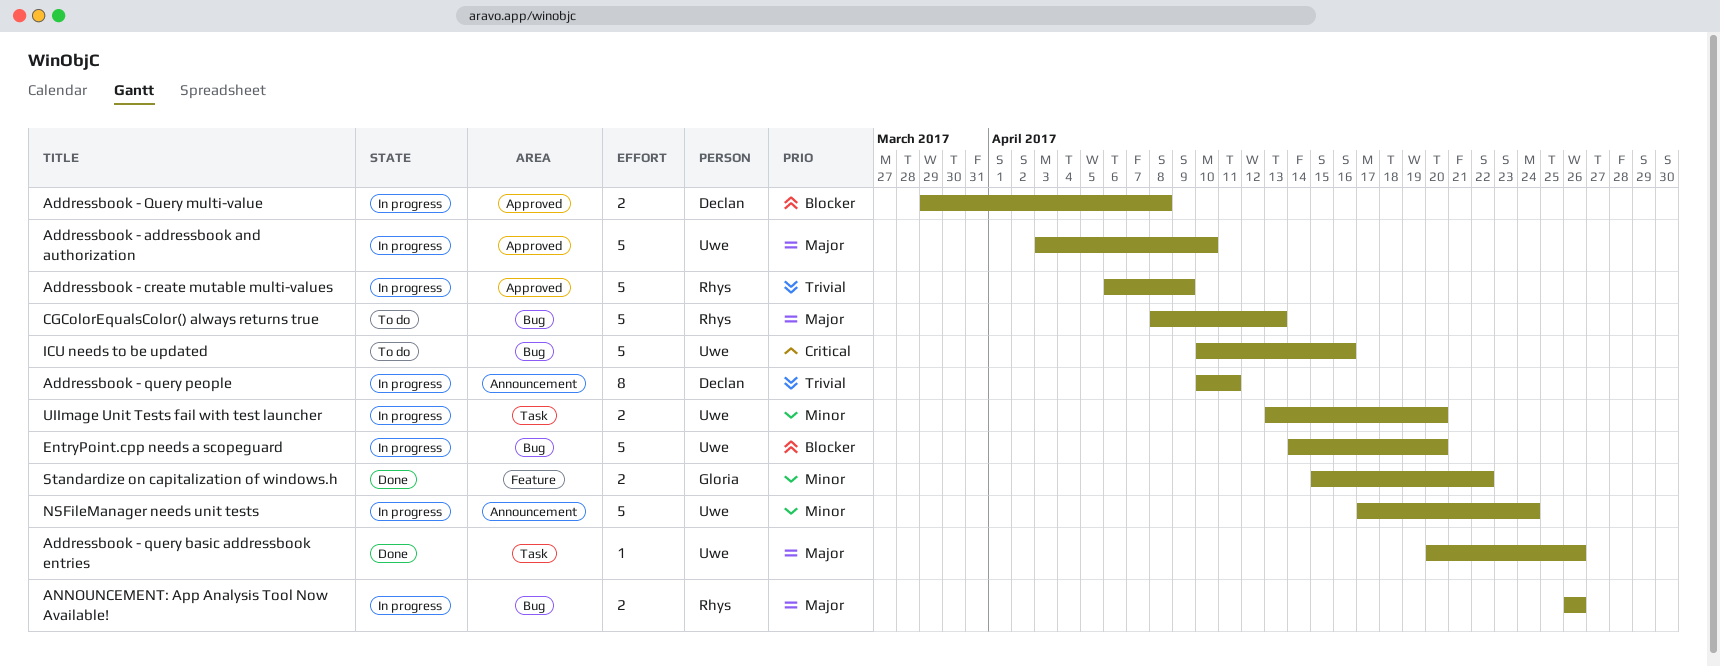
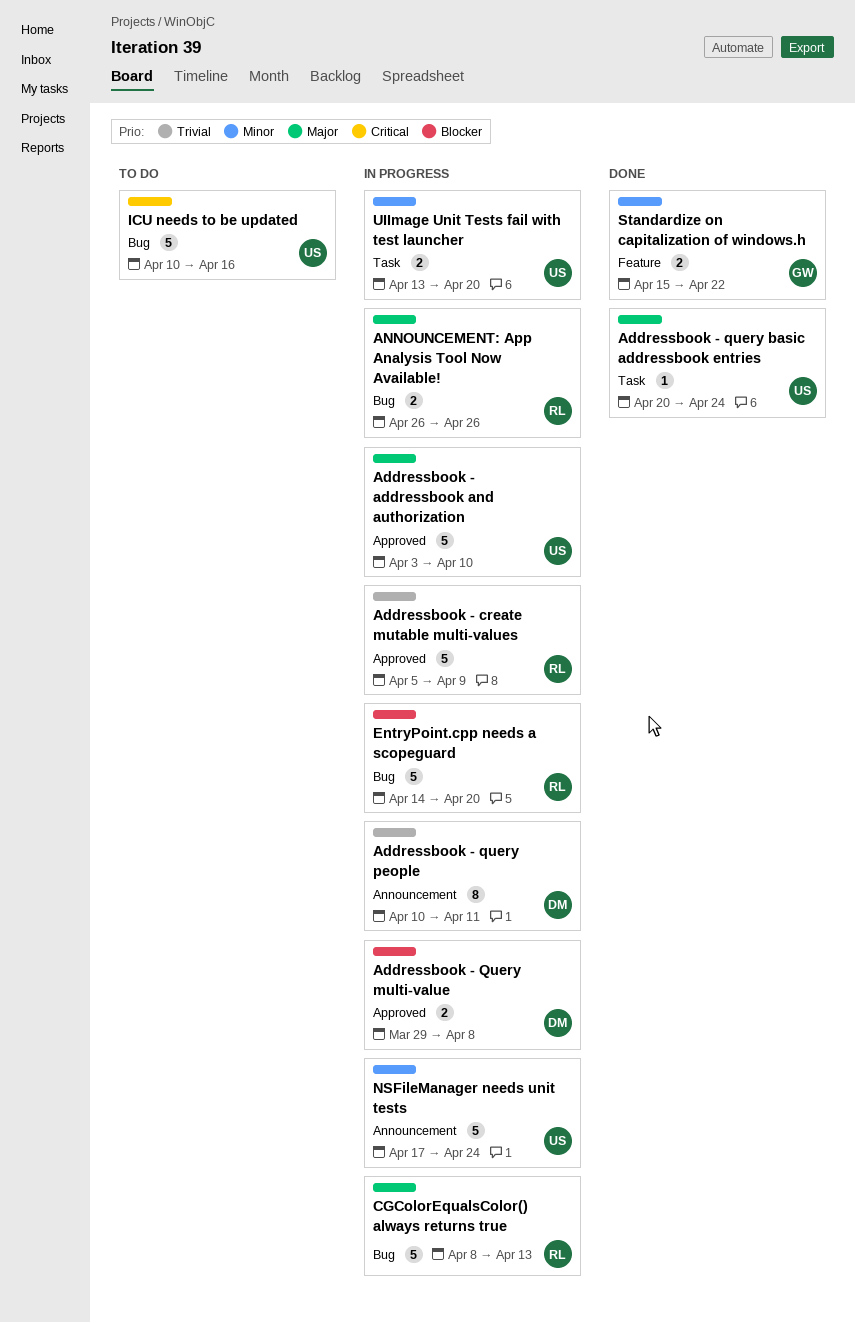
Addressbook - create mutable multi-values, start: Apr 6 -> Apr 5
Addressbook - query basic addressbook entries, due: Apr 26 -> Apr 24
CGColorEqualsColor() always returns true, status: To do -> In progress
EntryPoint.cpp needs a scopeguard, owner: Uwe -> Rhys

